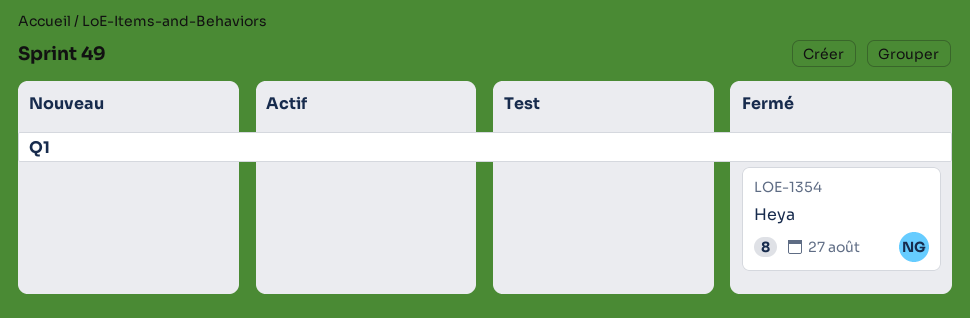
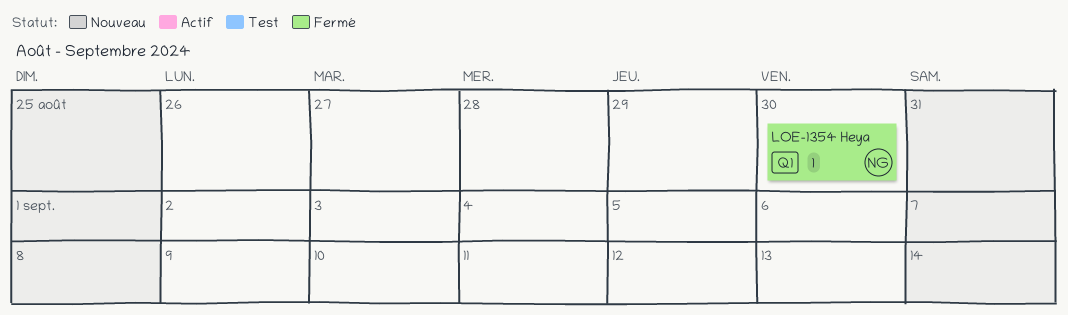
LOE-1354, estimate: 8 -> 1
LOE-1354, due: Aug 27 -> Aug 30

